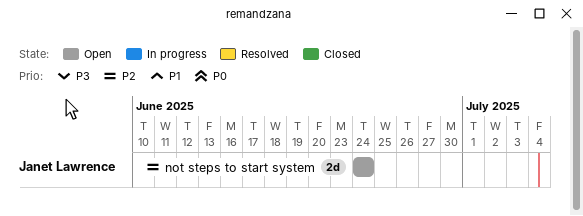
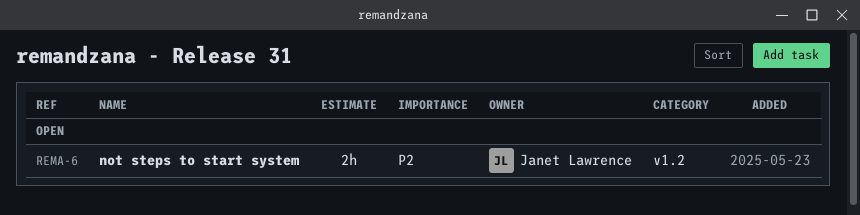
not steps to start system, estimate: 2d -> 2h

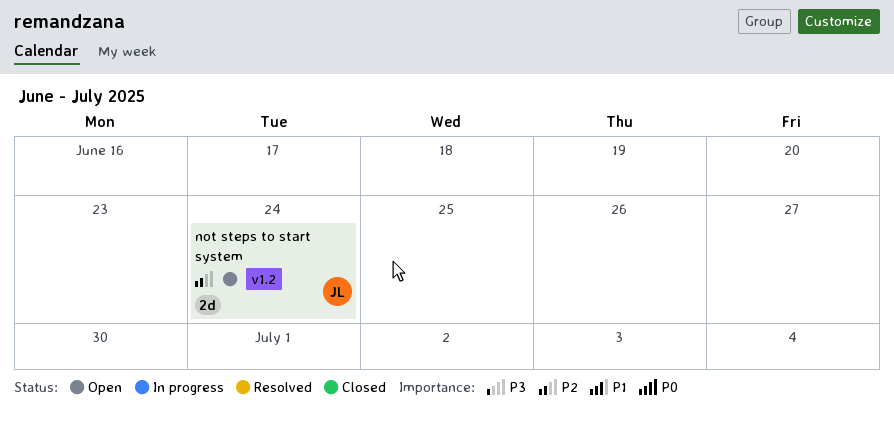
not steps to start system, estimate: 2h -> 2d

